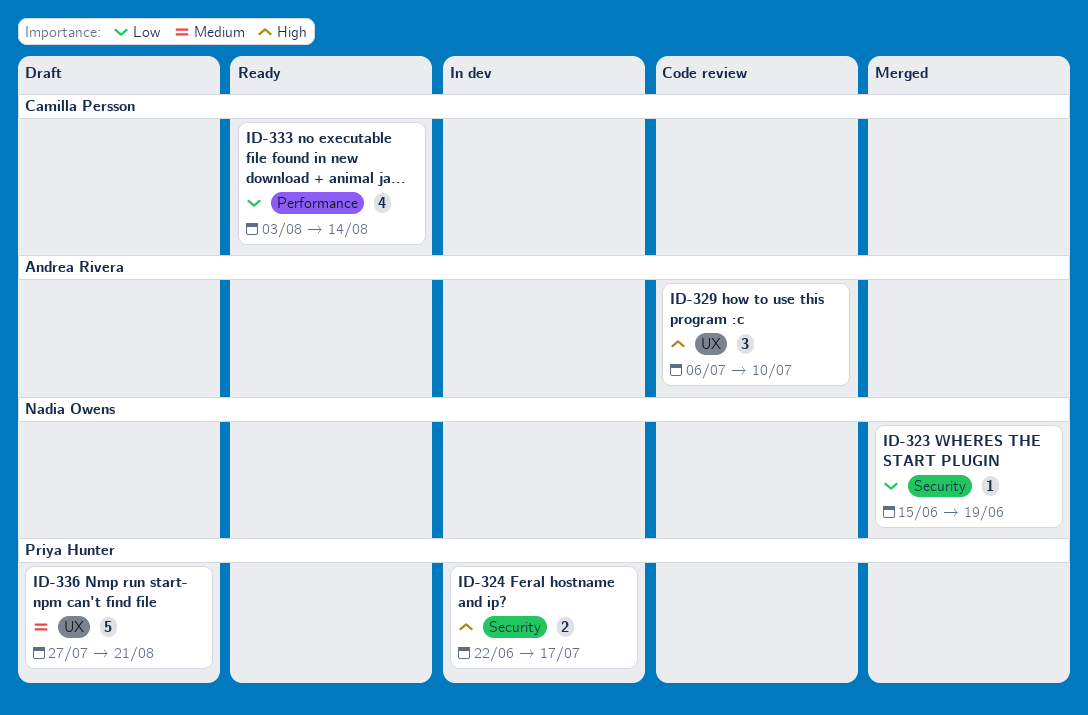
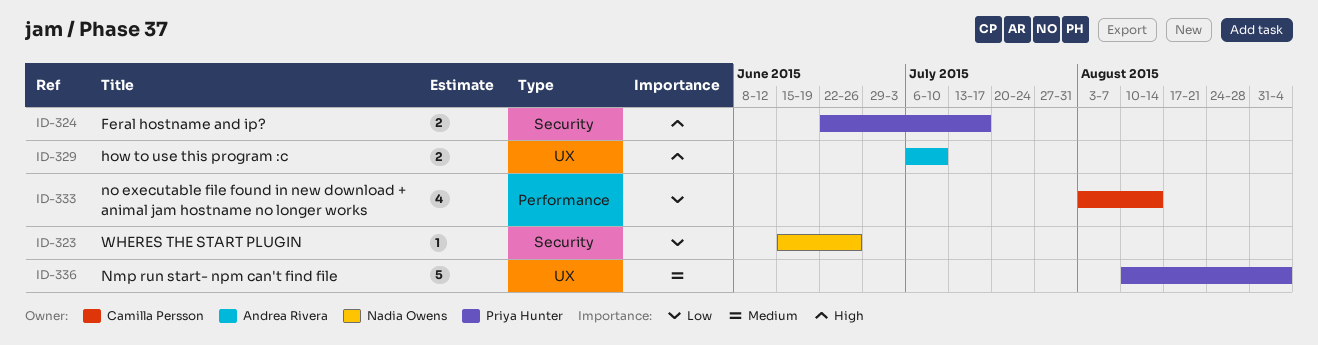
ID-323, due: Jun 19 -> Jun 26
ID-329, estimate: 3 -> 2
ID-336, start: Jul 27 -> Aug 10
ID-336, due: Aug 21 -> Sep 4

